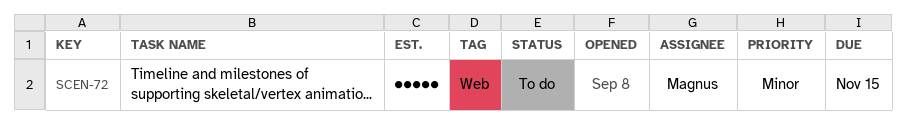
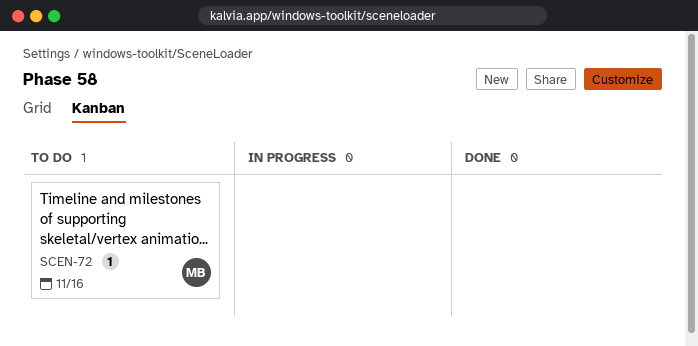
SCEN-72, estimate: 5 -> 1
SCEN-72, due: Nov 15 -> Nov 16

